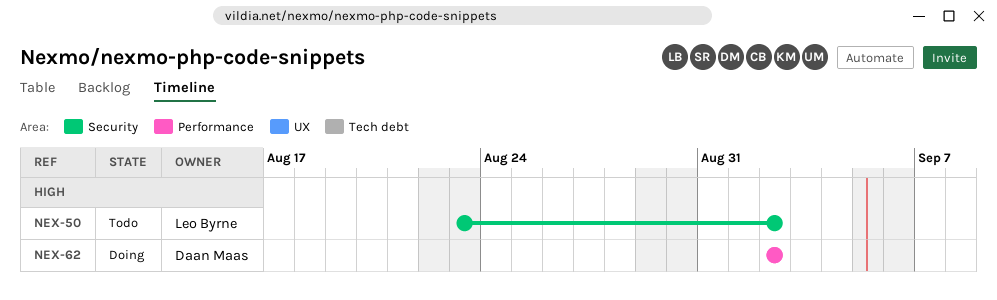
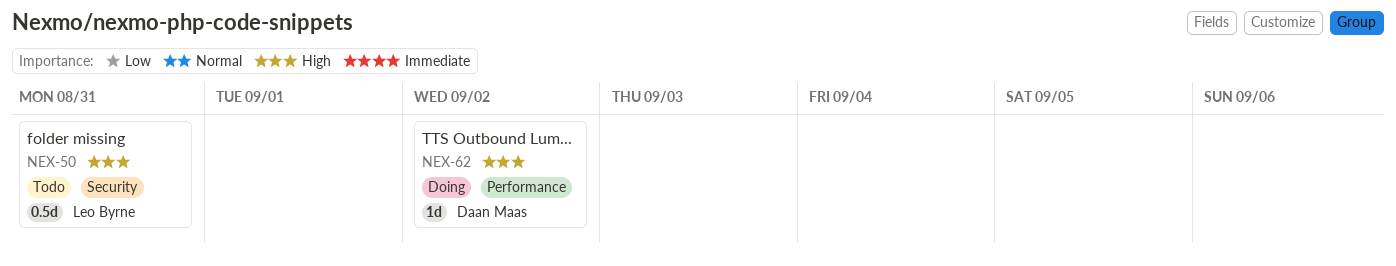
NEX-50, due: Sep 2 -> Aug 31

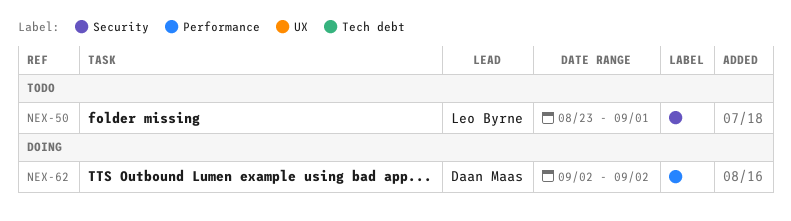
NEX-50, due: Aug 31 -> Sep 1

